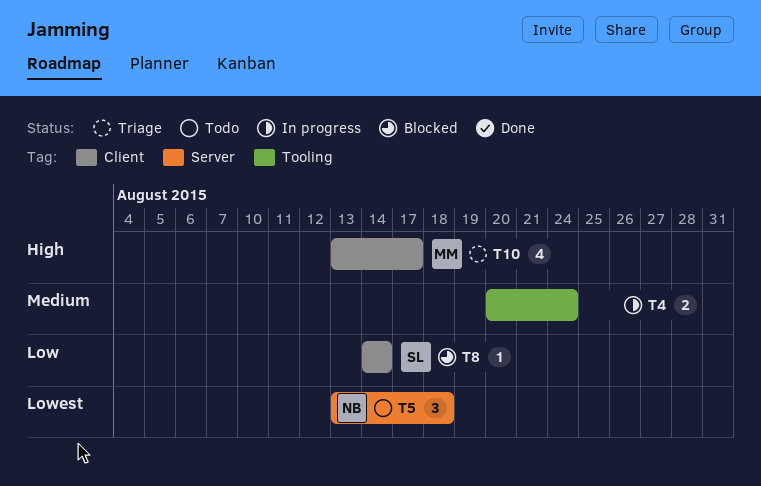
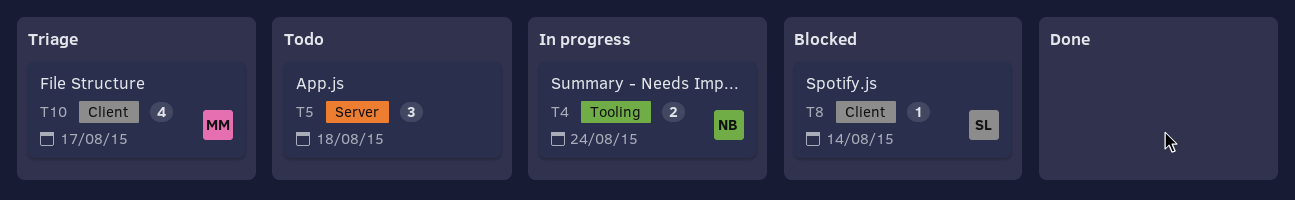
T4, owner: none -> NB
T5, owner: NB -> none

